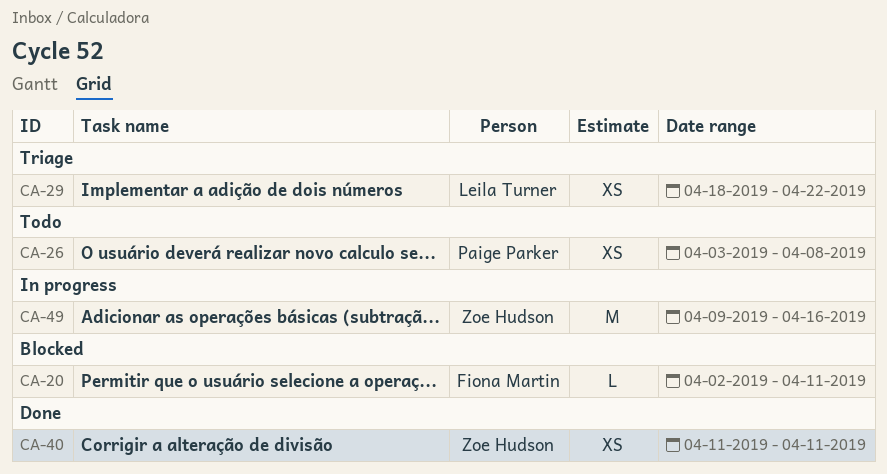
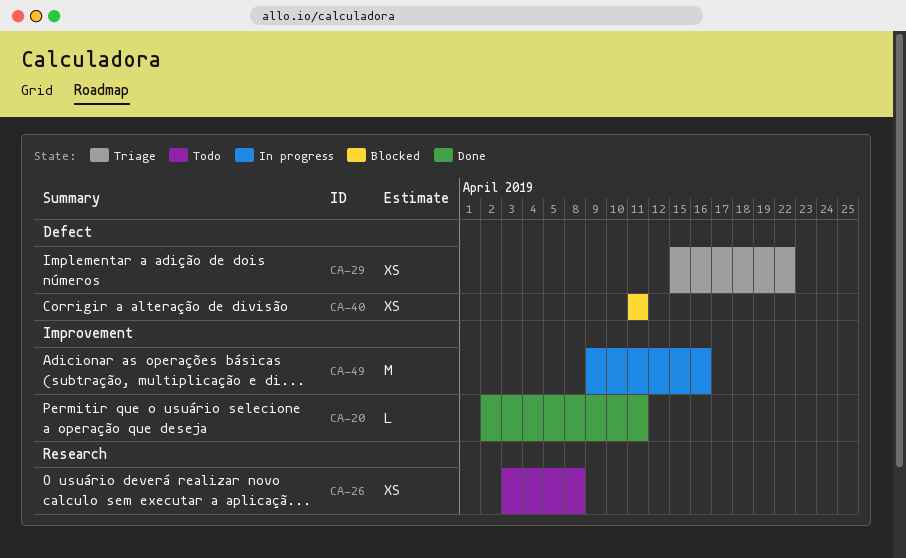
CA-20, status: Blocked -> Done
CA-29, start: Apr 18 -> Apr 15
CA-40, status: Done -> Blocked

